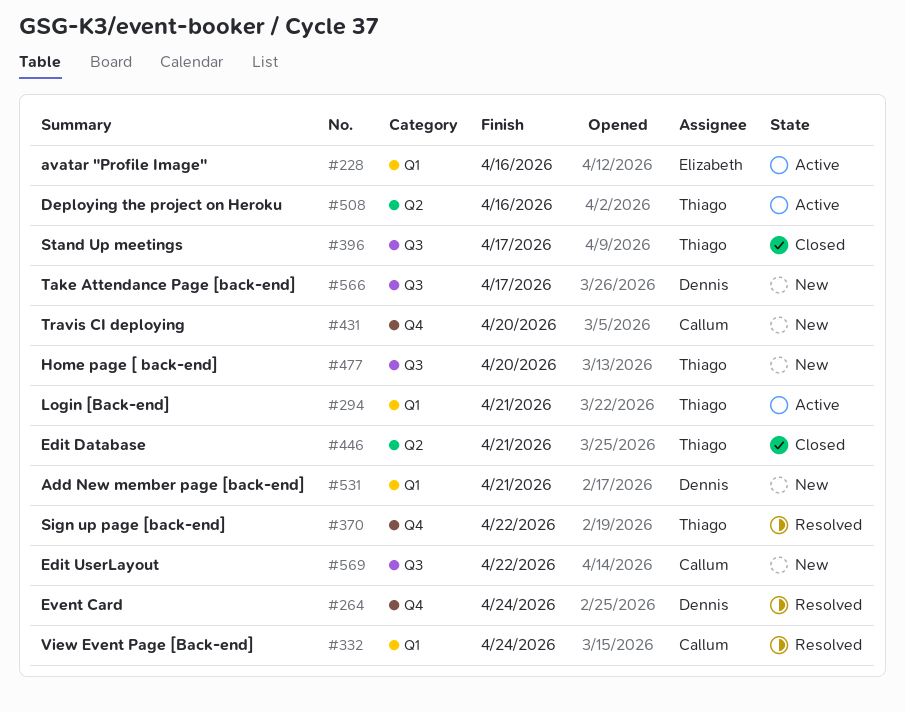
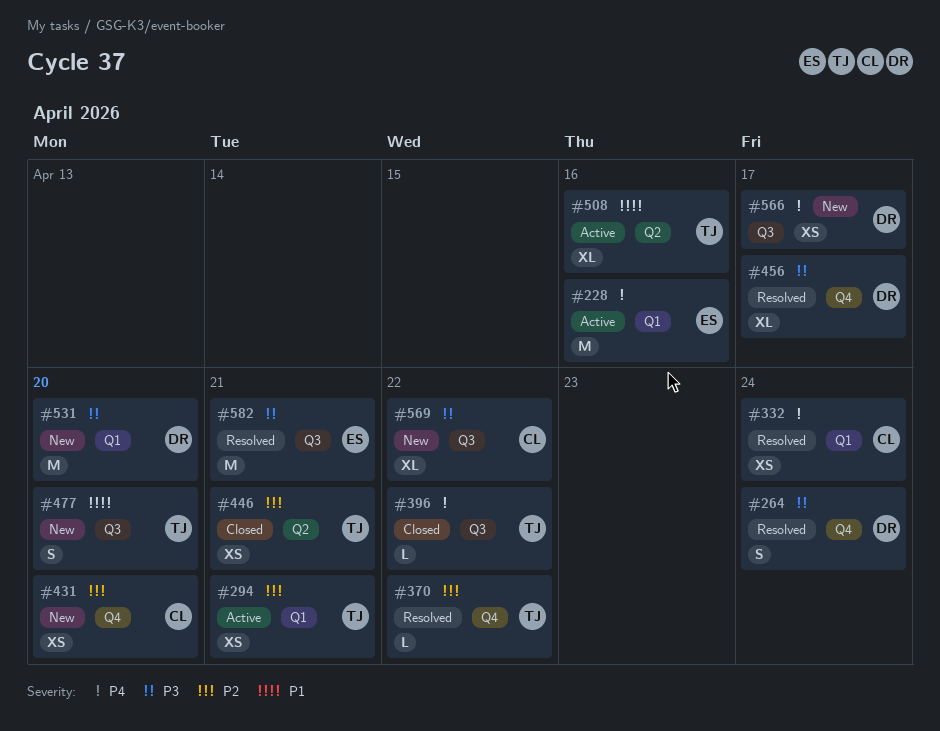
#396, due: Apr 17 -> Apr 22
#456: none -> present
#531, due: Apr 21 -> Apr 20
#582: none -> present

